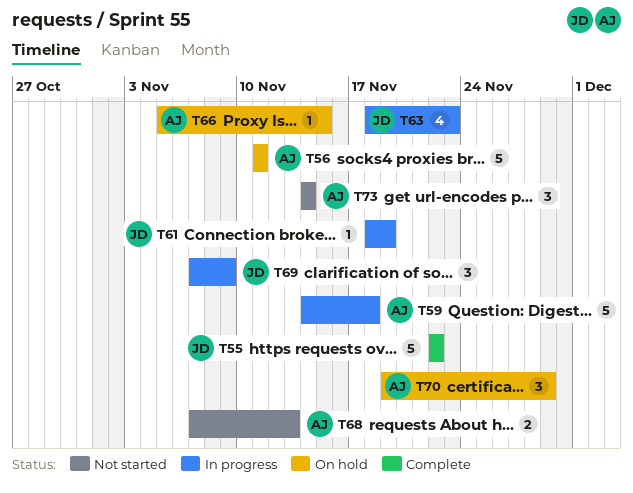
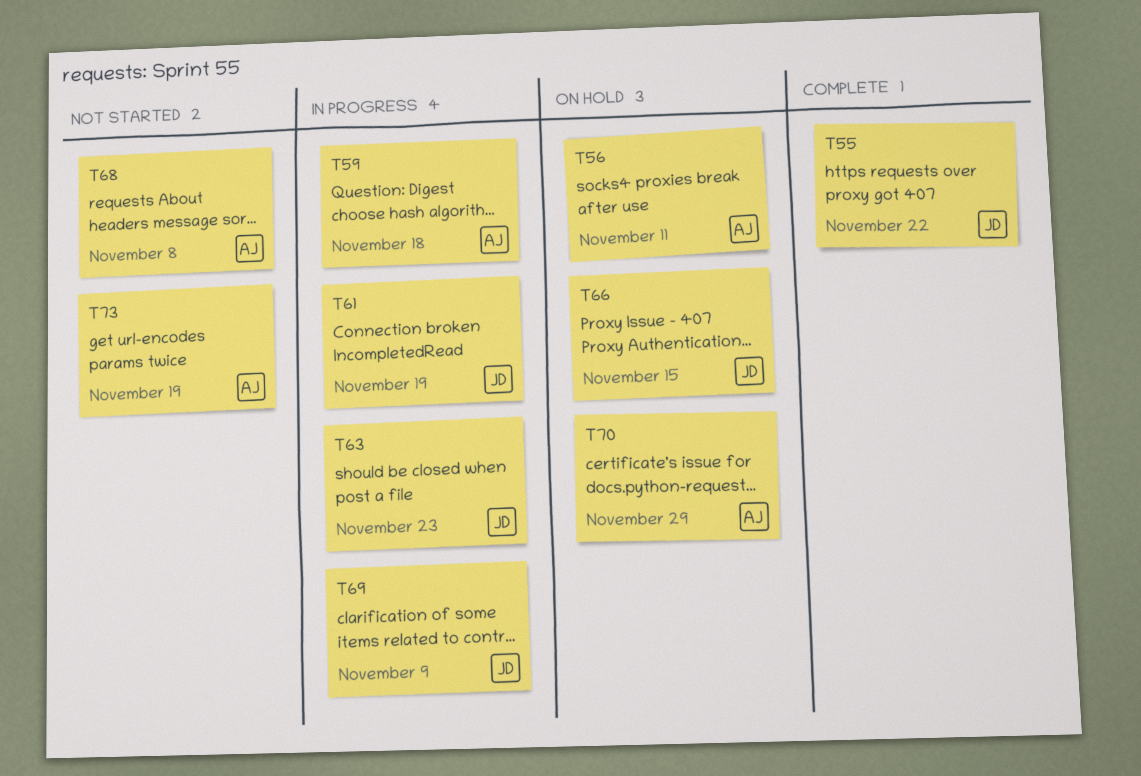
T66, owner: AJ -> JD
T68, due: Nov 13 -> Nov 8
T73, due: Nov 14 -> Nov 19

